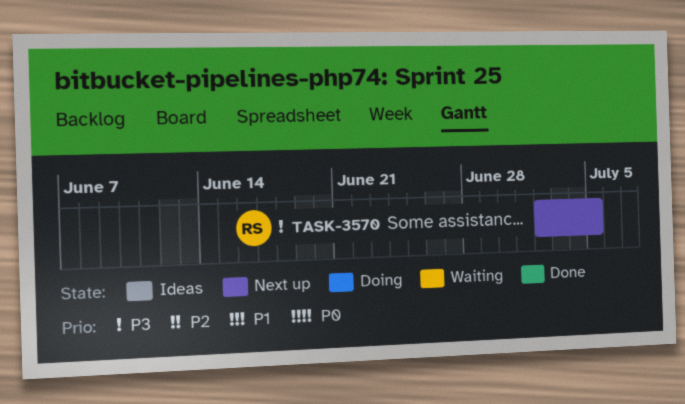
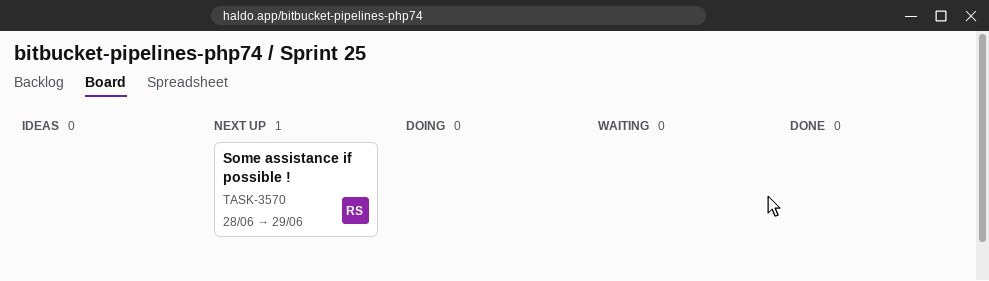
TASK-3570, start: Jul 2 -> Jun 28
TASK-3570, due: Jul 5 -> Jun 29

